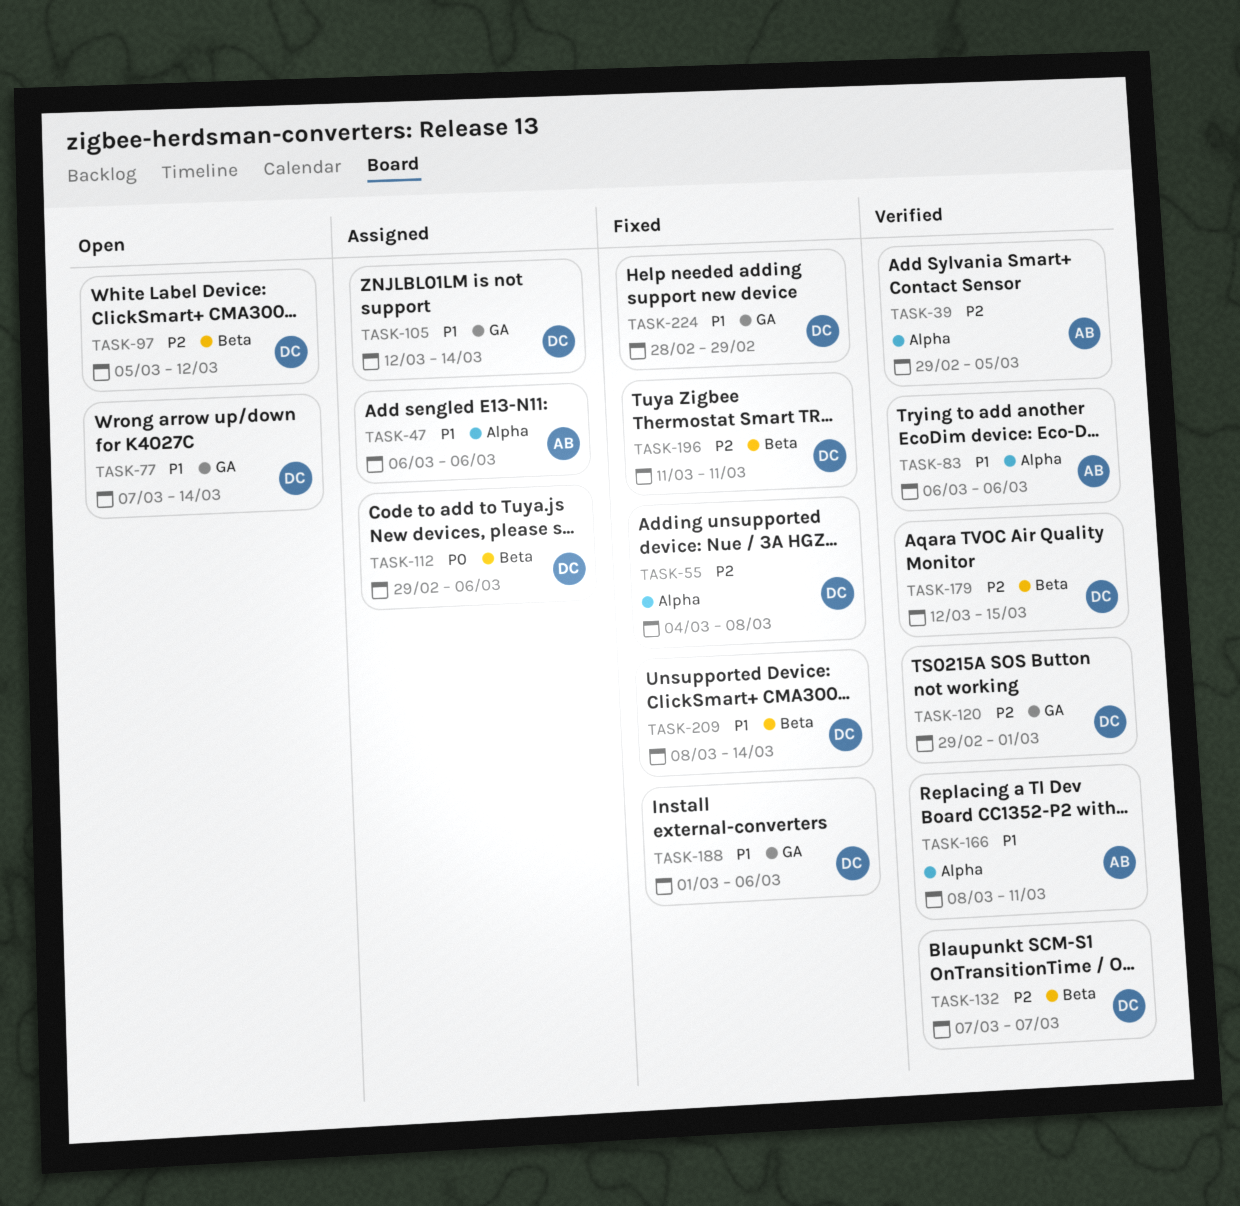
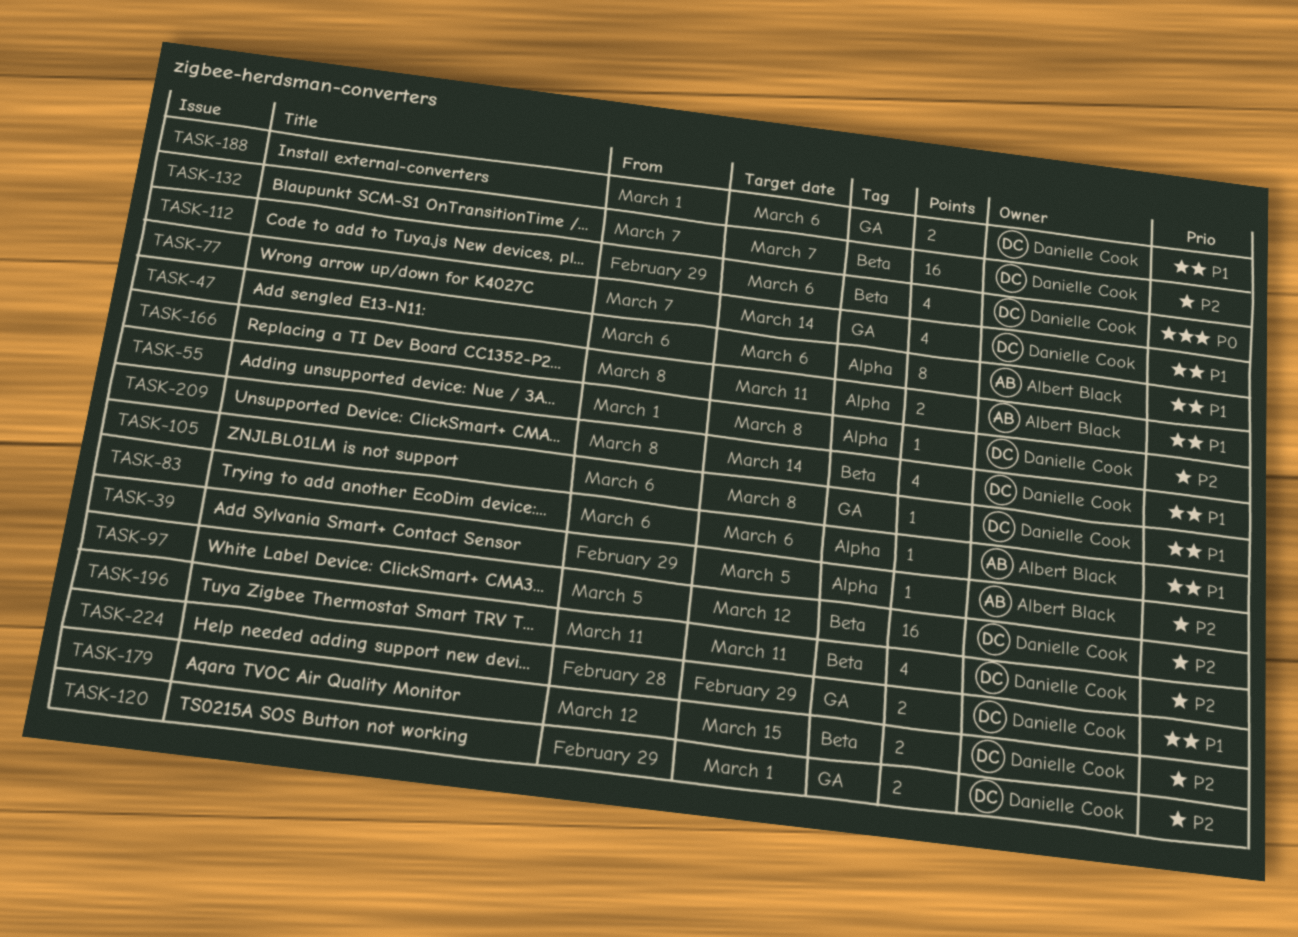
TASK-55, start: Mar 4 -> Mar 1
TASK-105, start: Mar 12 -> Mar 6
TASK-105, due: Mar 14 -> Mar 8

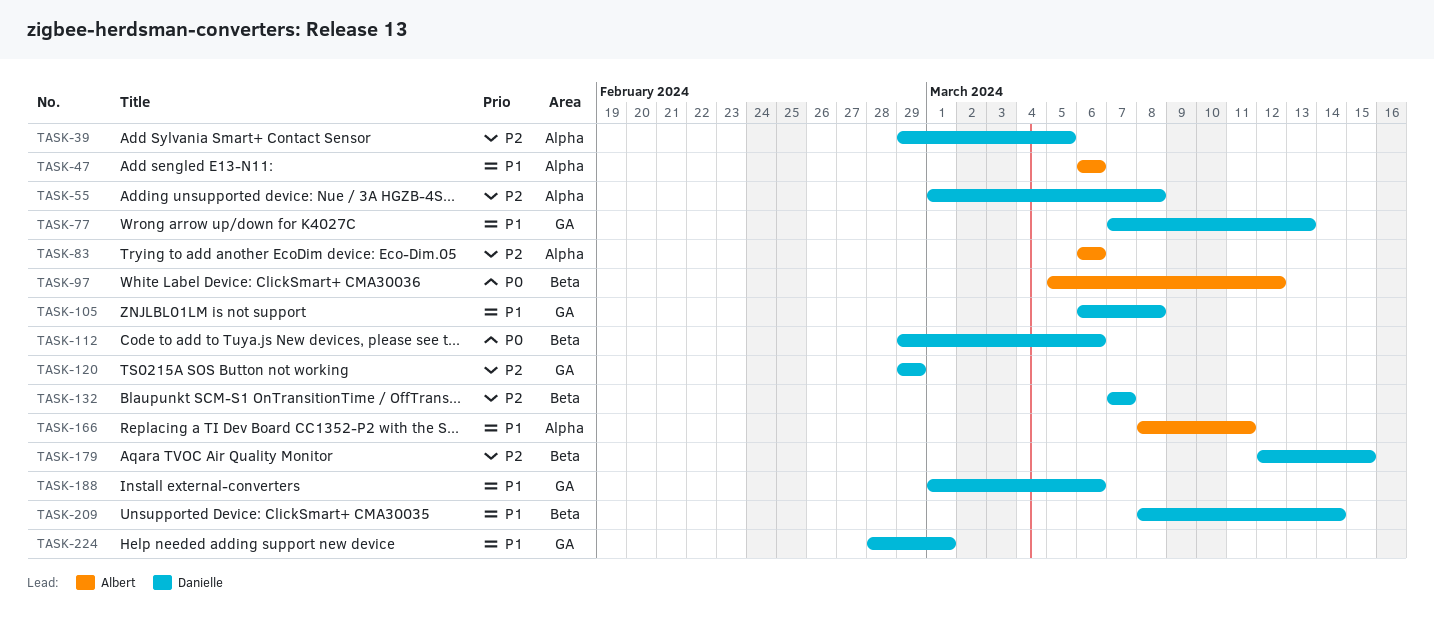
TASK-39, owner: Albert Black -> Danielle Cook
TASK-77, due: Mar 14 -> Mar 13
TASK-83, priority: P1 -> P2
TASK-97, owner: Danielle Cook -> Albert Black
TASK-97, priority: P2 -> P0
TASK-120, due: Mar 1 -> Feb 29
TASK-196: present -> none
TASK-224, due: Feb 29 -> Mar 1

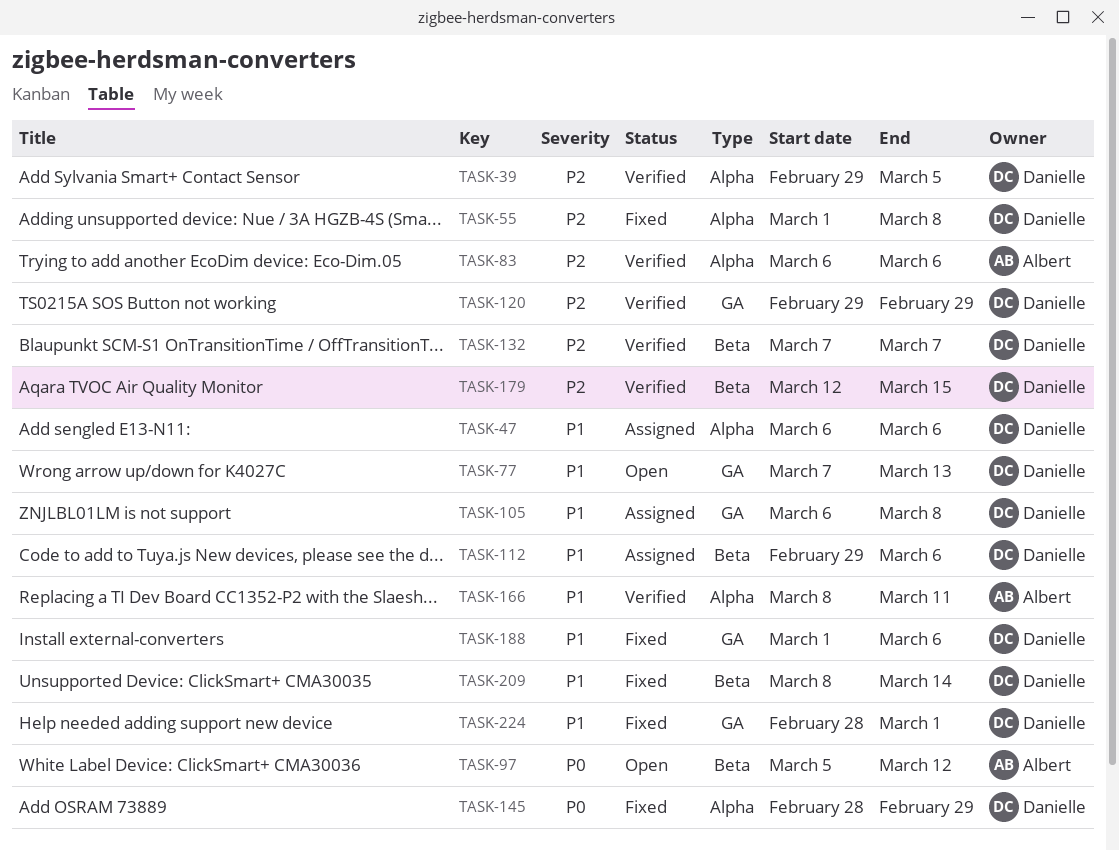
TASK-47, owner: Albert -> Danielle
TASK-112, priority: P0 -> P1
TASK-145: none -> present

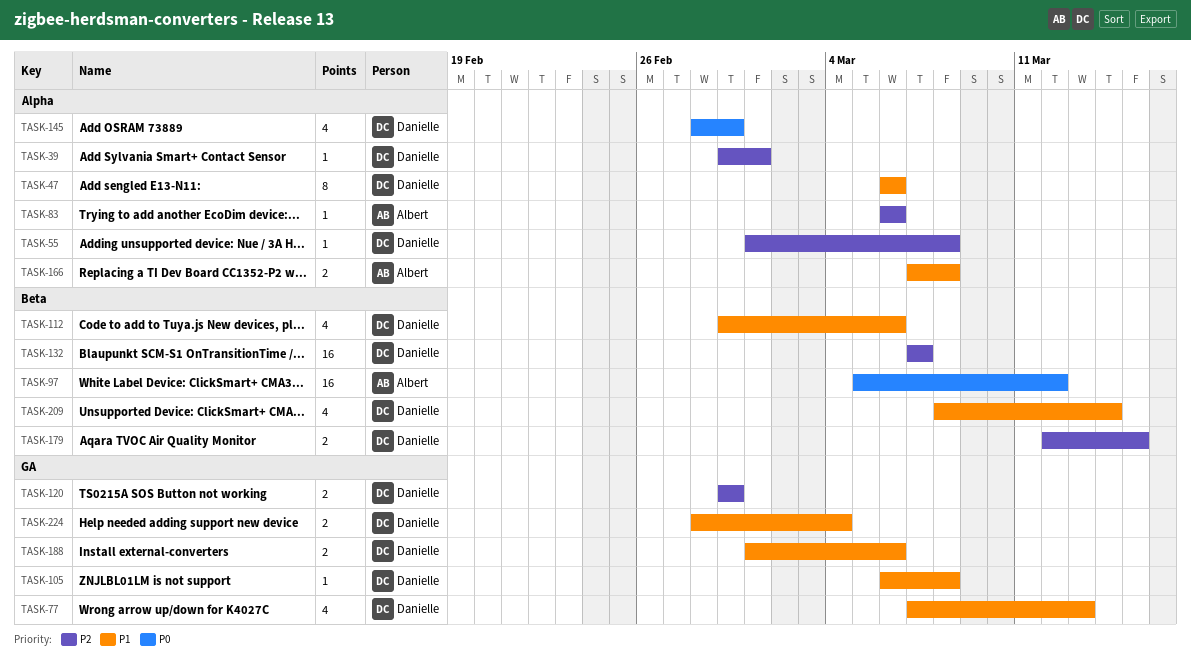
TASK-39, due: Mar 5 -> Mar 1
TASK-166, start: Mar 8 -> Mar 7
TASK-166, due: Mar 11 -> Mar 8
TASK-224, due: Mar 1 -> Mar 4

